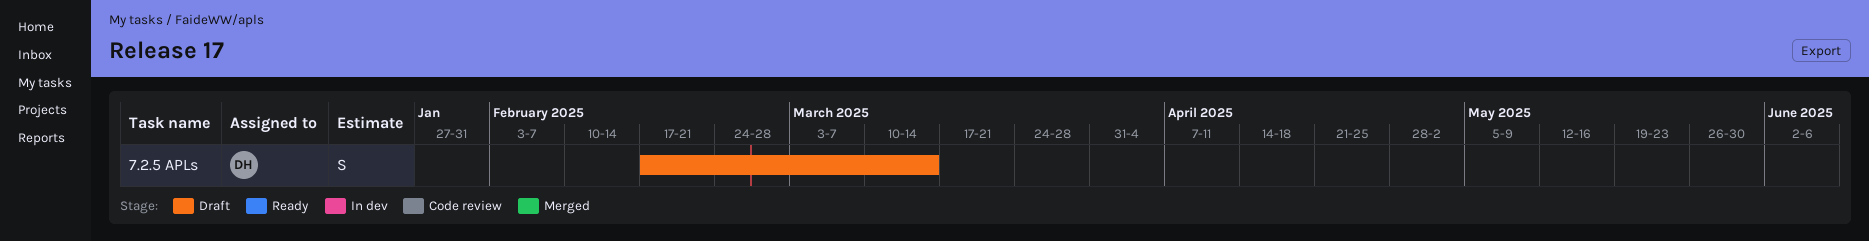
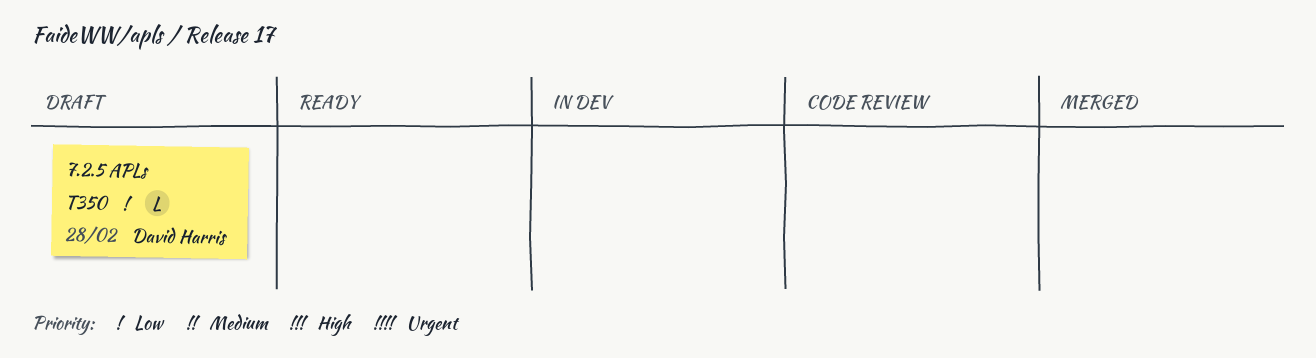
7.2.5 APLs, estimate: S -> L
7.2.5 APLs, due: Mar 14 -> Feb 28

